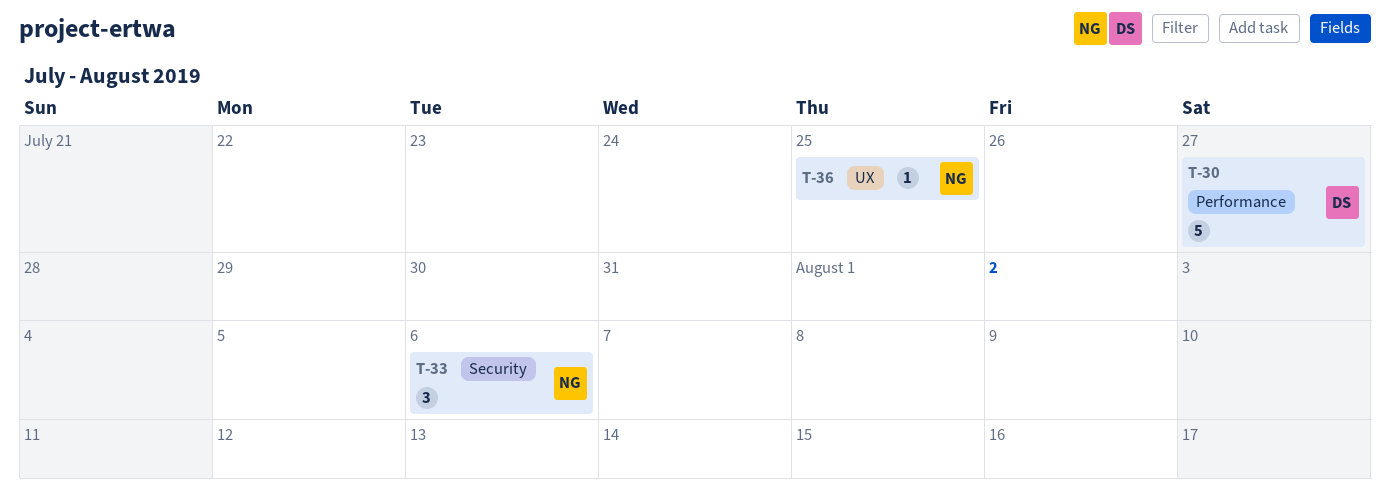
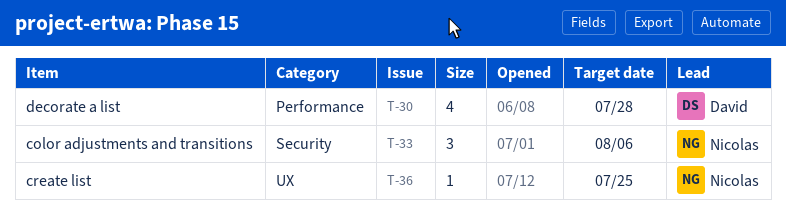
T-30, estimate: 5 -> 4
T-30, due: Jul 27 -> Jul 28

